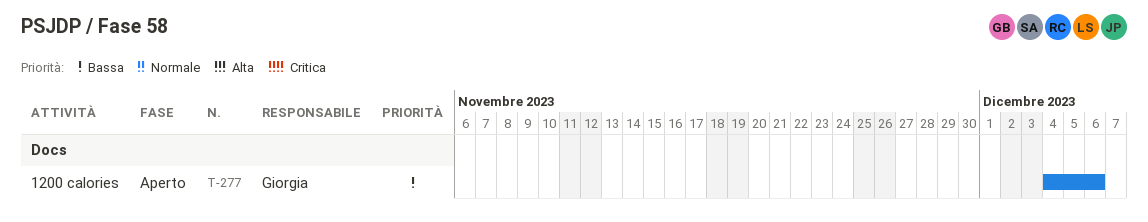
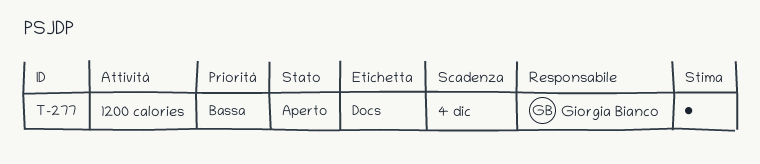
T-277, due: Dec 6 -> Dec 4

